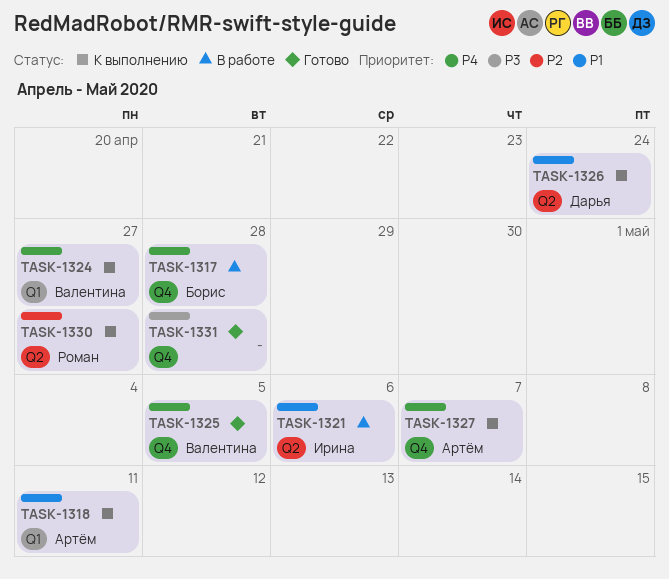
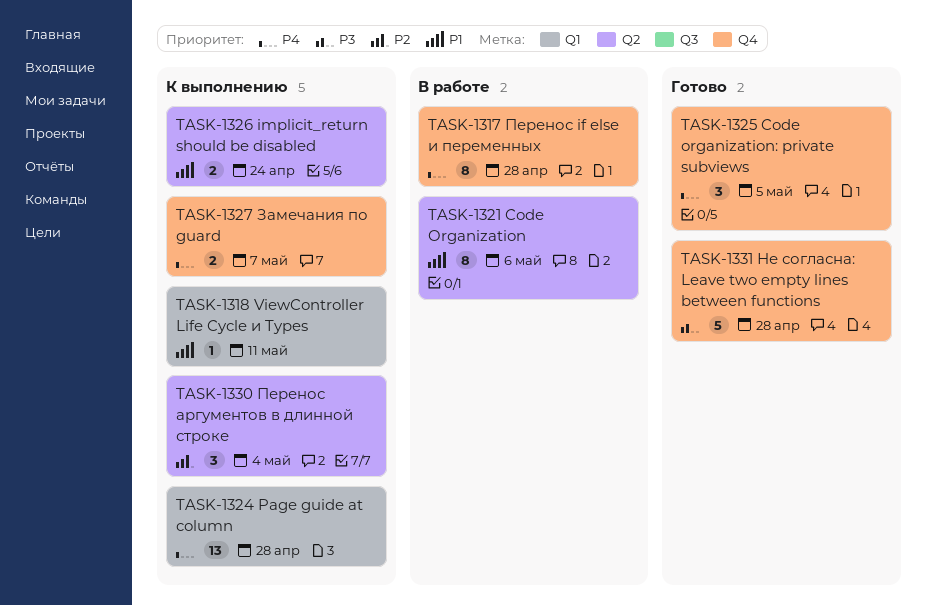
TASK-1324, due: Apr 27 -> Apr 28
TASK-1330, due: Apr 27 -> May 4

